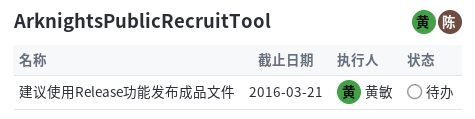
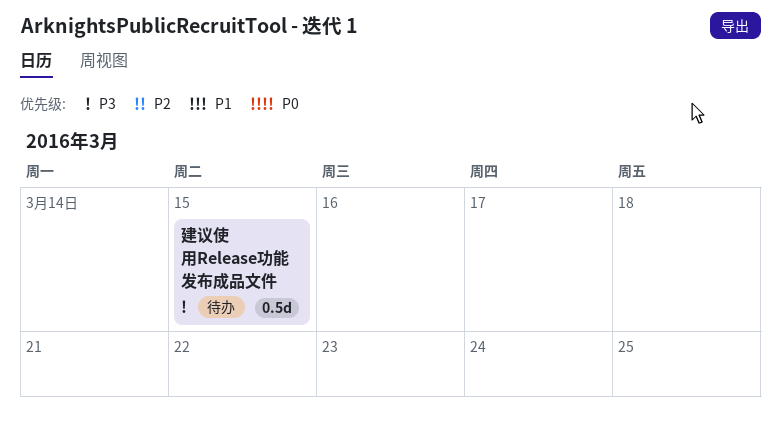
建议使用Release功能发布成品文件, due: Mar 21 -> Mar 15

